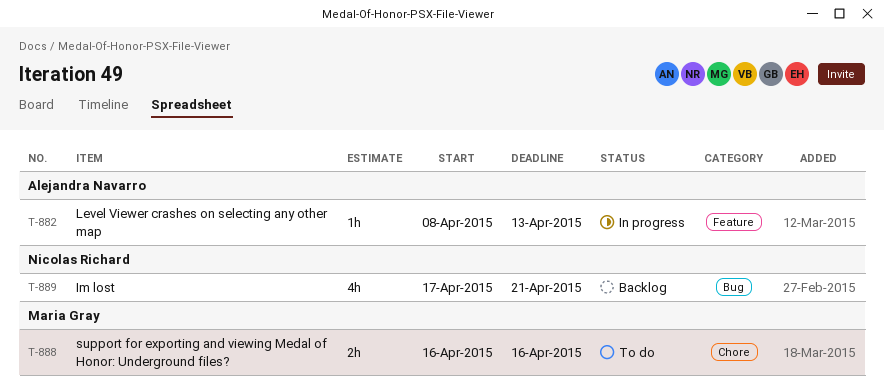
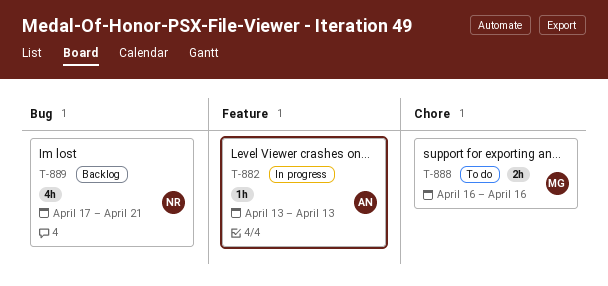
T-882, start: Apr 8 -> Apr 13

